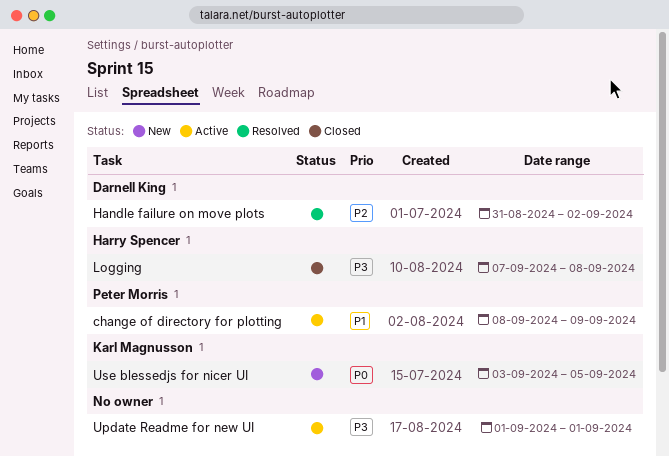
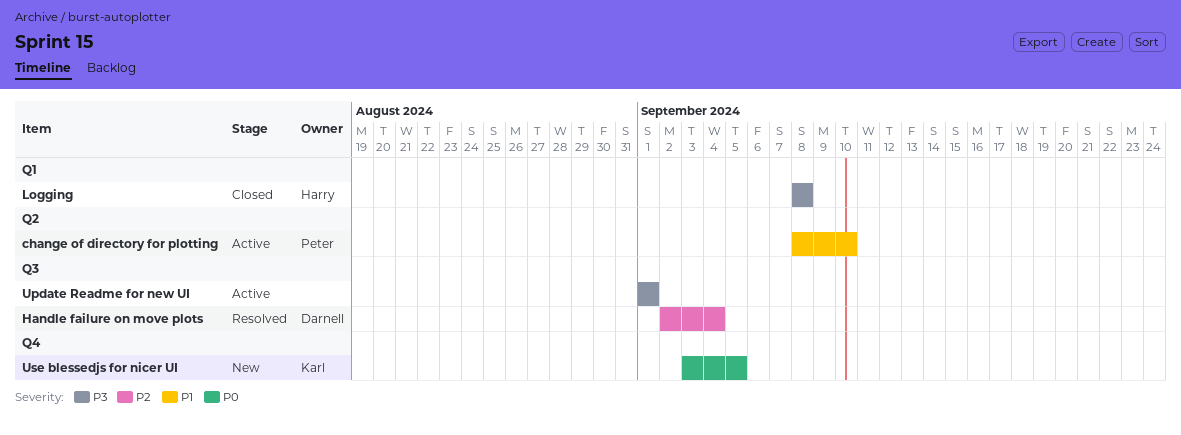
change of directory for plotting, due: Sep 9 -> Sep 10
Handle failure on move plots, start: Aug 31 -> Sep 2
Handle failure on move plots, due: Sep 2 -> Sep 4
Logging, start: Sep 7 -> Sep 8

